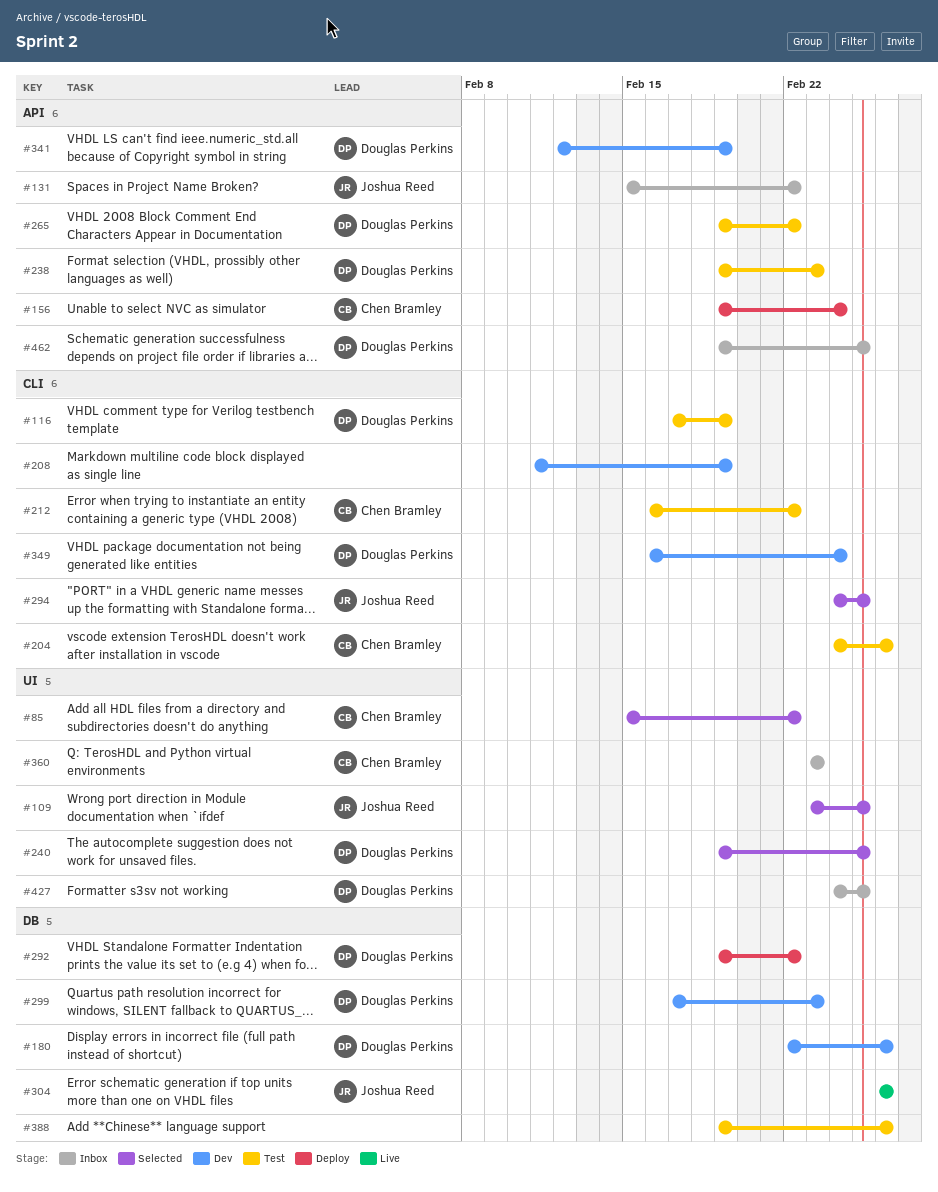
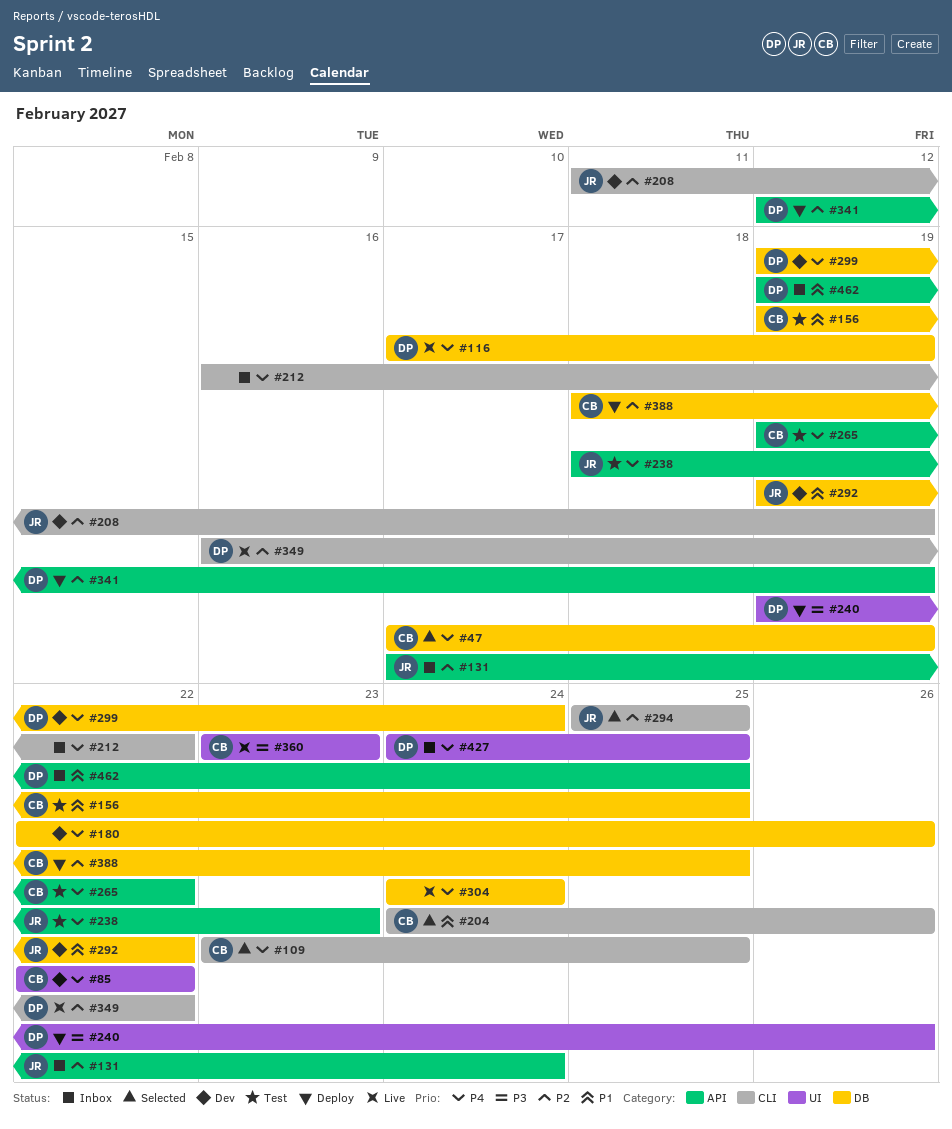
#47: none -> present
#85, status: Selected -> Dev
#85, start: Feb 15 -> Feb 22
#109, owner: Joshua Reed -> Chen Bramley
#109, label: UI -> CLI
#116, status: Test -> Live
#116, label: CLI -> DB
#131, start: Feb 15 -> Feb 17
#131, due: Feb 22 -> Feb 24
#156, status: Deploy -> Test
#156, label: API -> DB
#156, due: Feb 24 -> Feb 25
#180, owner: Douglas Perkins -> none
#204, status: Test -> Selected
#208, owner: none -> Joshua Reed
#212, status: Test -> Inbox
#212, owner: Chen Bramley -> none
#238, owner: Douglas Perkins -> Joshua Reed
#238, start: Feb 19 -> Feb 18
#240, status: Selected -> Deploy
#240, due: Feb 25 -> Feb 26
#265, owner: Douglas Perkins -> Chen Bramley
#292, status: Deploy -> Dev
#292, owner: Douglas Perkins -> Joshua Reed
#294, start: Feb 24 -> Feb 25
#299, start: Feb 17 -> Feb 19
#299, due: Feb 23 -> Feb 24
#304, owner: Joshua Reed -> none
#304, start: Feb 26 -> Feb 24
#304, due: Feb 26 -> Feb 24
#341, status: Dev -> Deploy
#349, status: Dev -> Live
#349, due: Feb 24 -> Feb 22
#360, status: Inbox -> Live
#388, status: Test -> Deploy
#388, owner: none -> Chen Bramley
#388, start: Feb 19 -> Feb 18
#388, due: Feb 26 -> Feb 25

